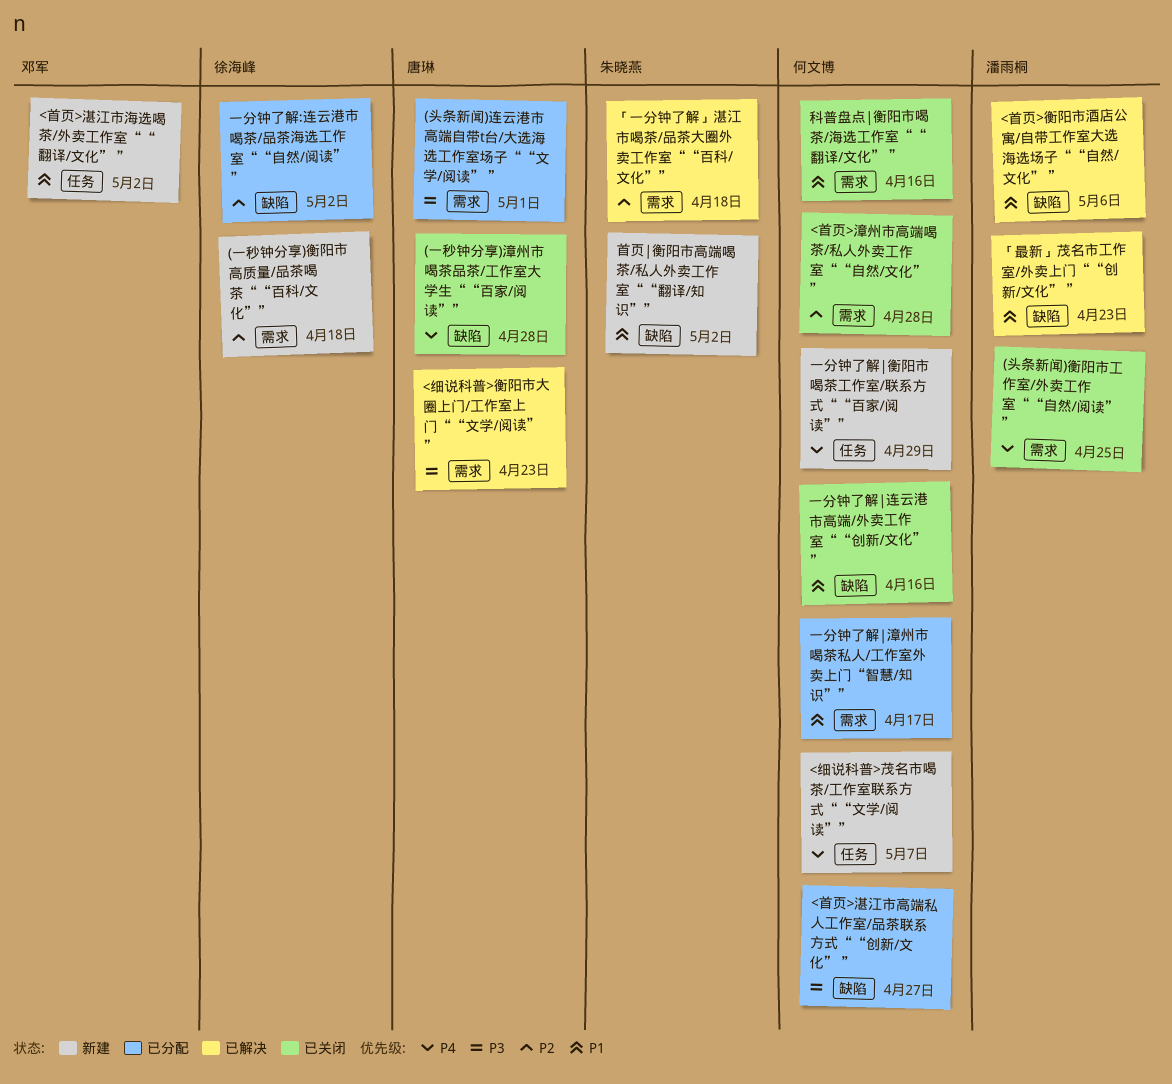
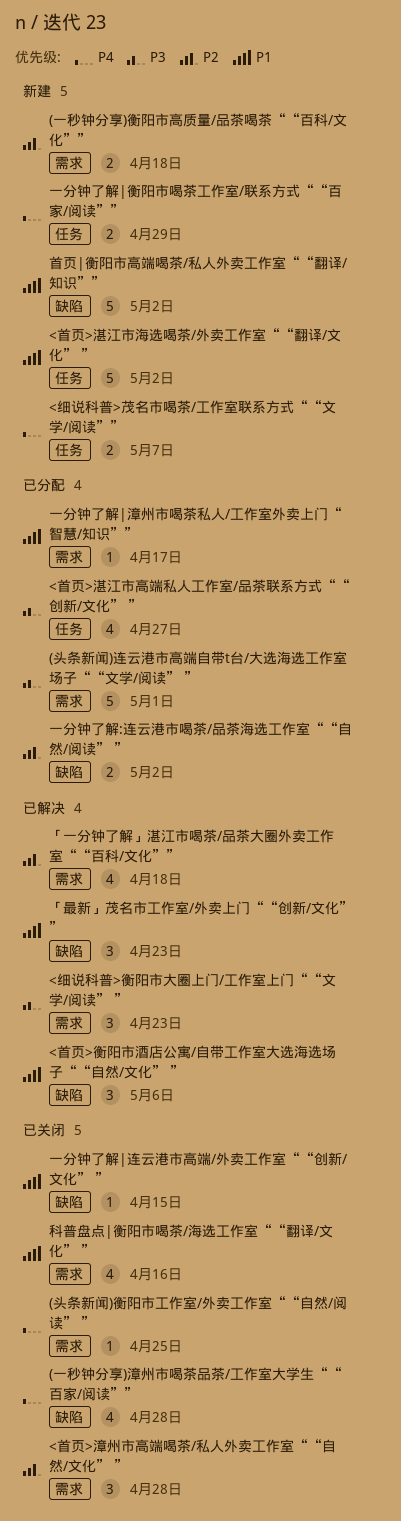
<首页>湛江市高端私人工作室/品茶联系方式““创新/文化” ”, label: 缺陷 -> 任务
一分钟了解|连云港市高端/外卖工作室““创新/文化” ”, due: Apr 16 -> Apr 15

